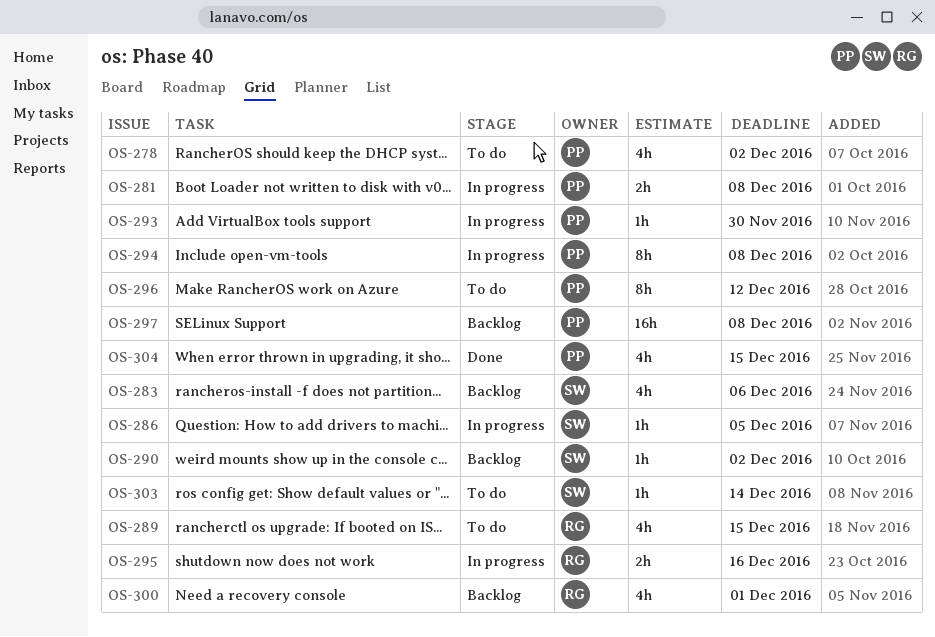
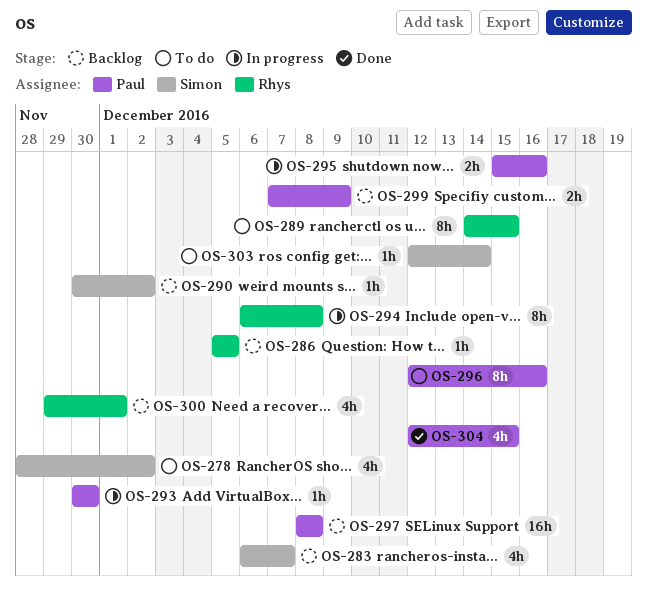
OS-278, owner: Paul -> Simon
OS-281: present -> none
OS-283, due: Dec 6 -> Dec 7
OS-286, status: In progress -> Backlog
OS-286, owner: Simon -> Rhys
OS-289, estimate: 4h -> 8h
OS-294, owner: Paul -> Rhys
OS-295, owner: Rhys -> Paul
OS-296, due: Dec 12 -> Dec 16
OS-299: none -> present

